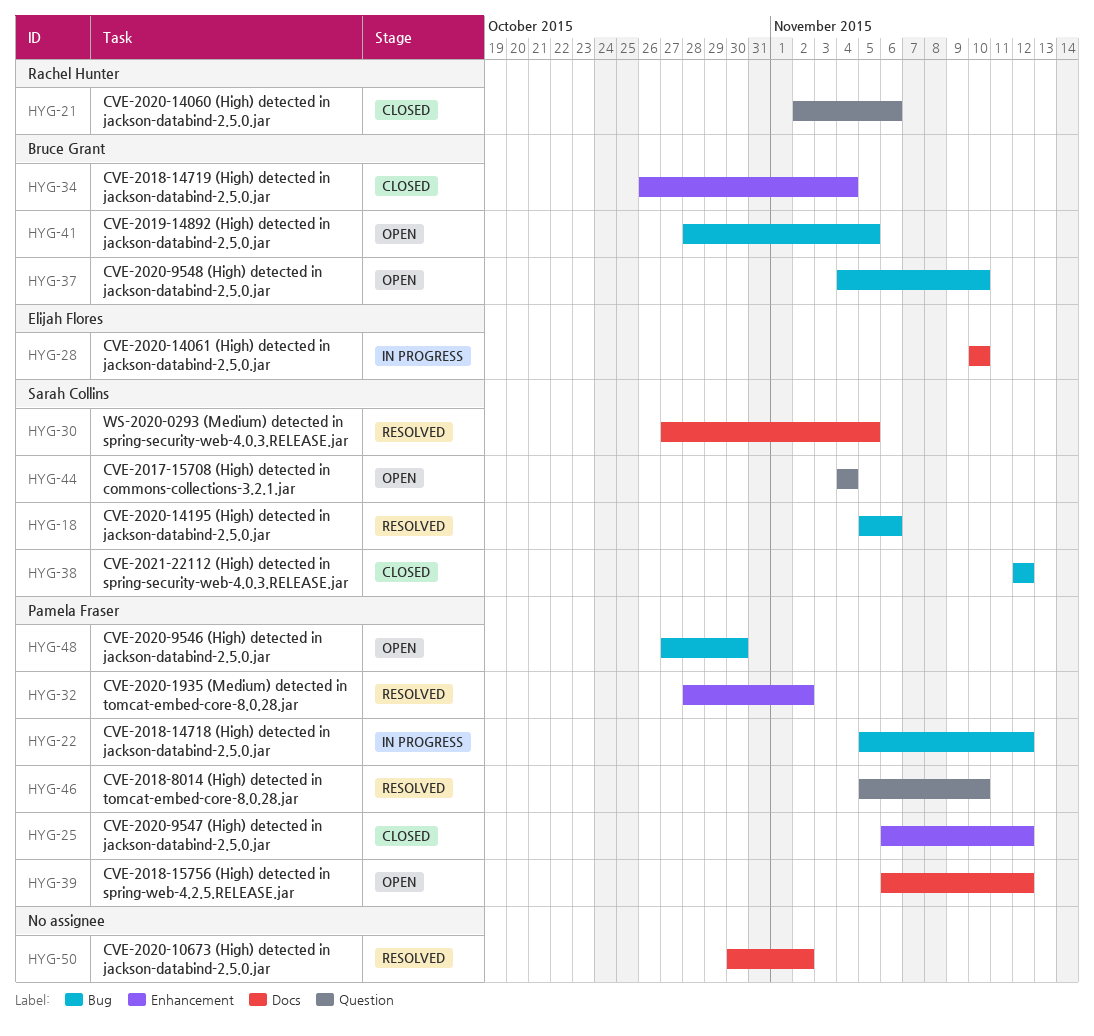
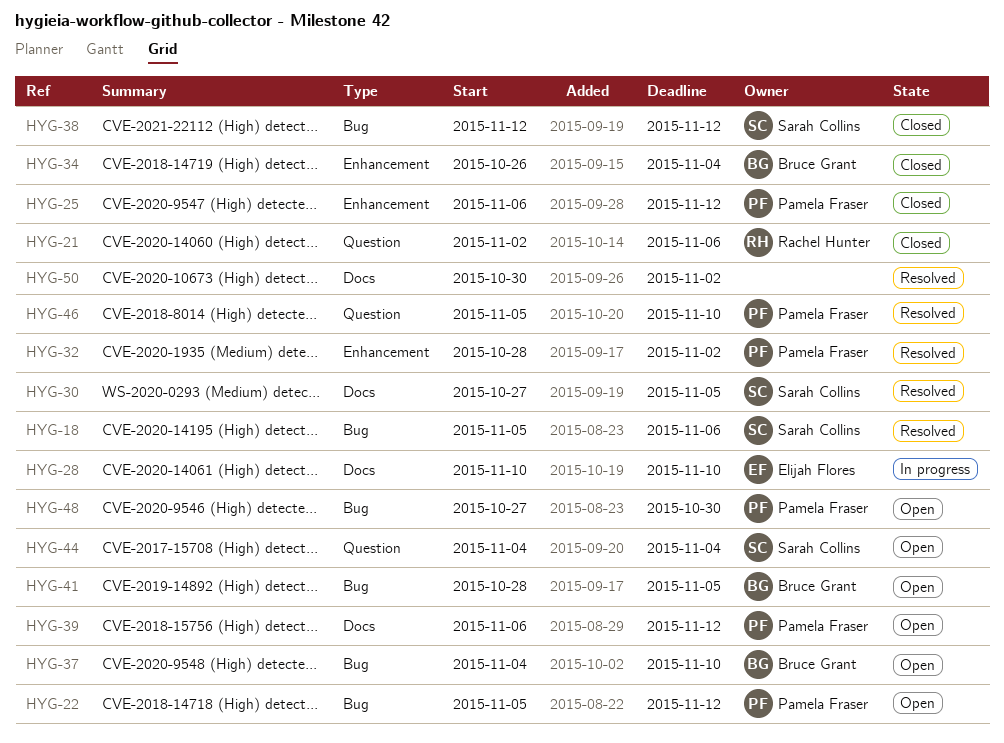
HYG-22, status: In progress -> Open

